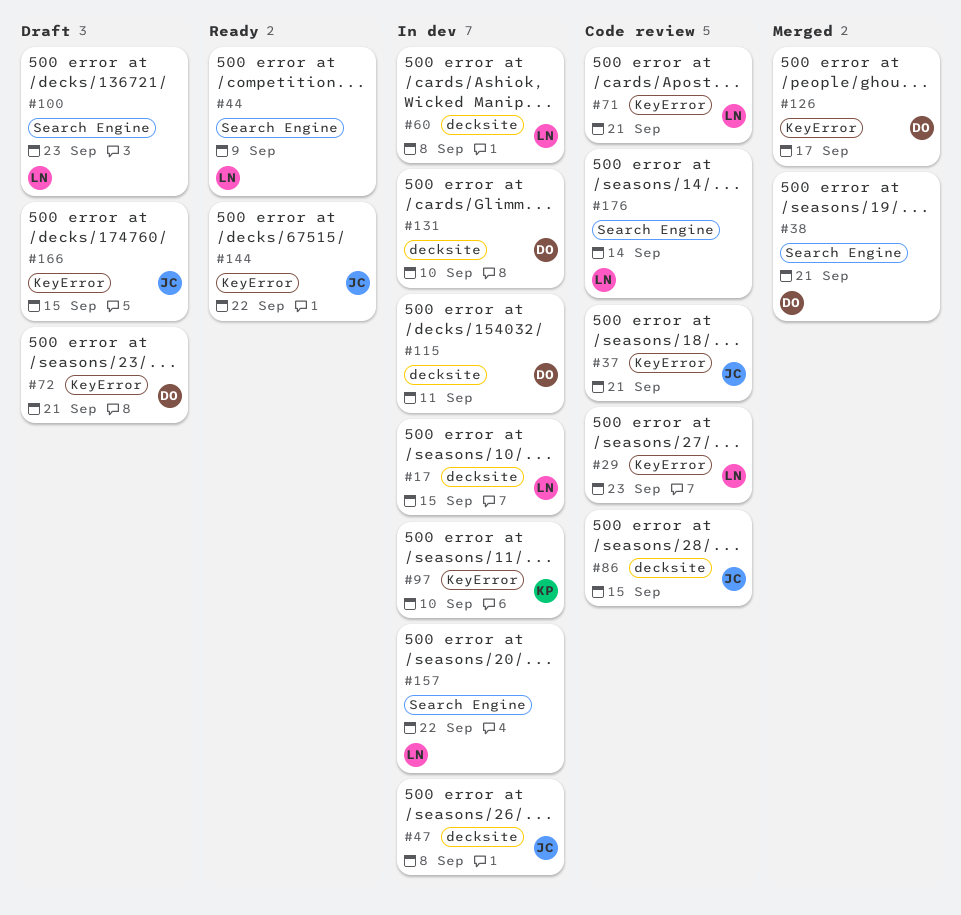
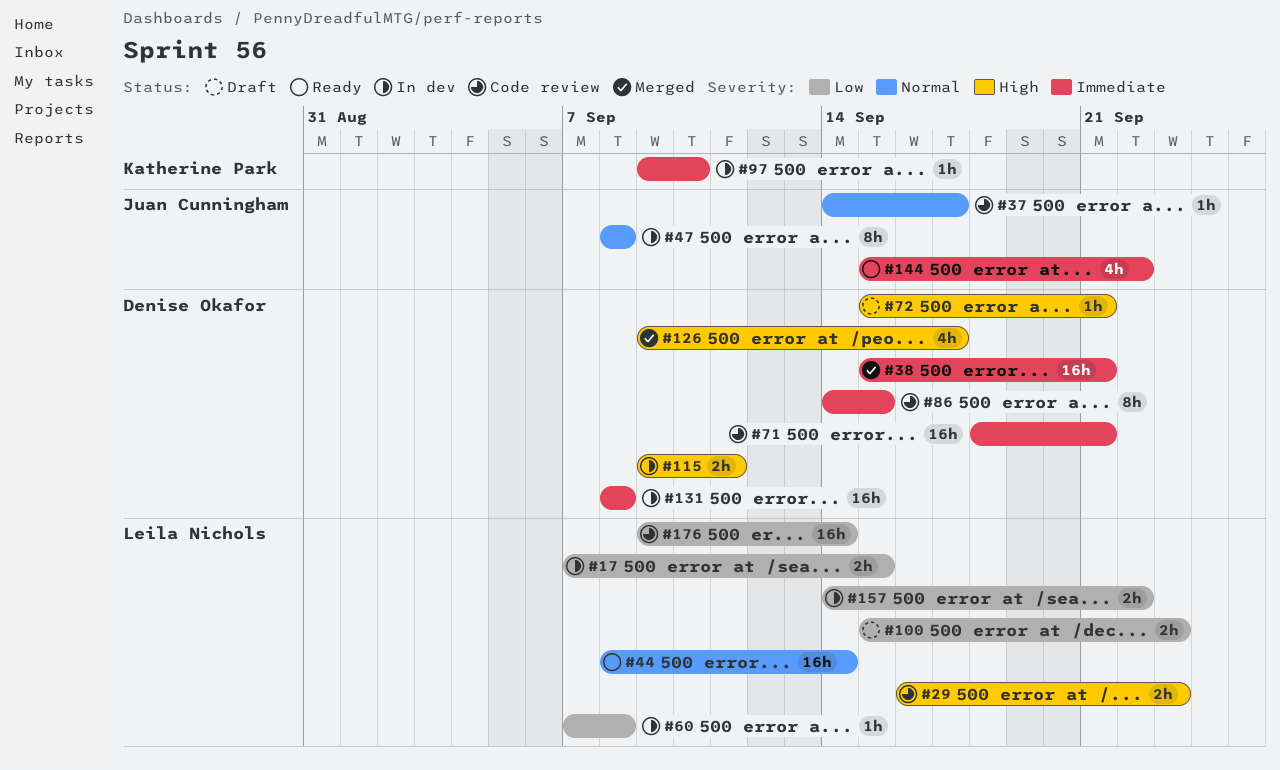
#37, due: Sep 21 -> Sep 17
#44, due: Sep 9 -> Sep 14
#71, owner: Leila Nichols -> Denise Okafor
#86, owner: Juan Cunningham -> Denise Okafor
#131, due: Sep 10 -> Sep 8
#166: present -> none

